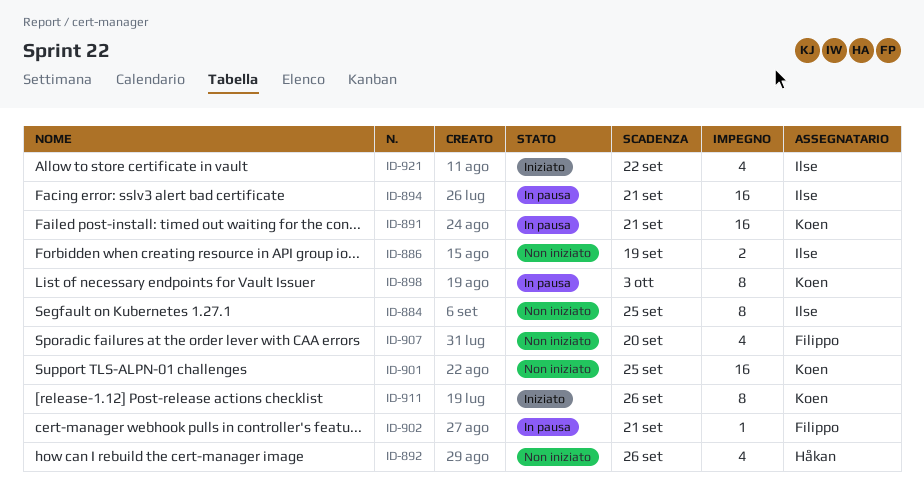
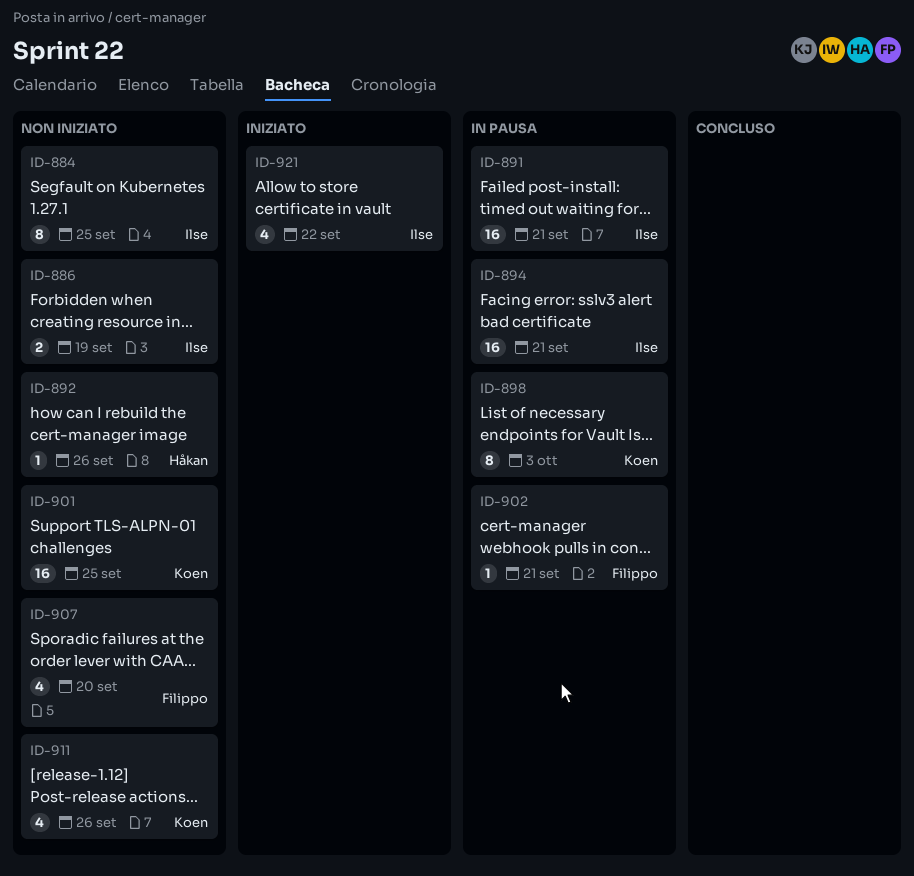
ID-891, owner: Koen -> Ilse
ID-892, estimate: 4 -> 1
ID-911, status: Iniziato -> Non iniziato
ID-911, estimate: 8 -> 4

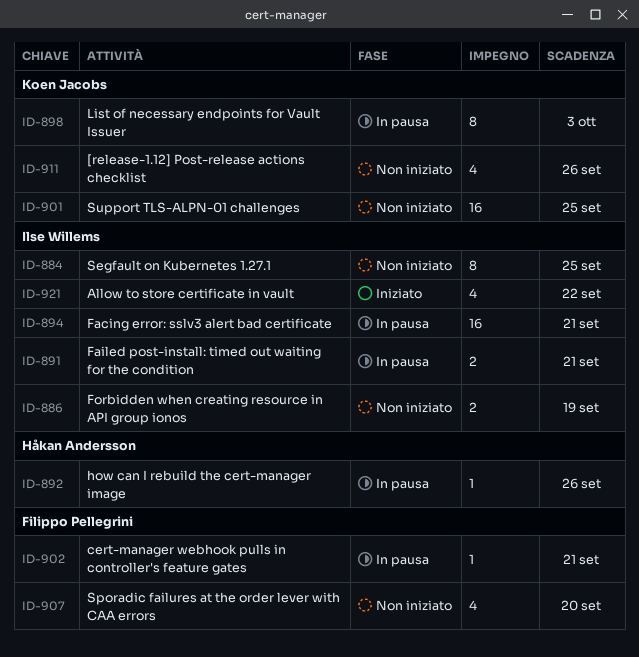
ID-891, estimate: 16 -> 2
ID-892, status: Non iniziato -> In pausa

